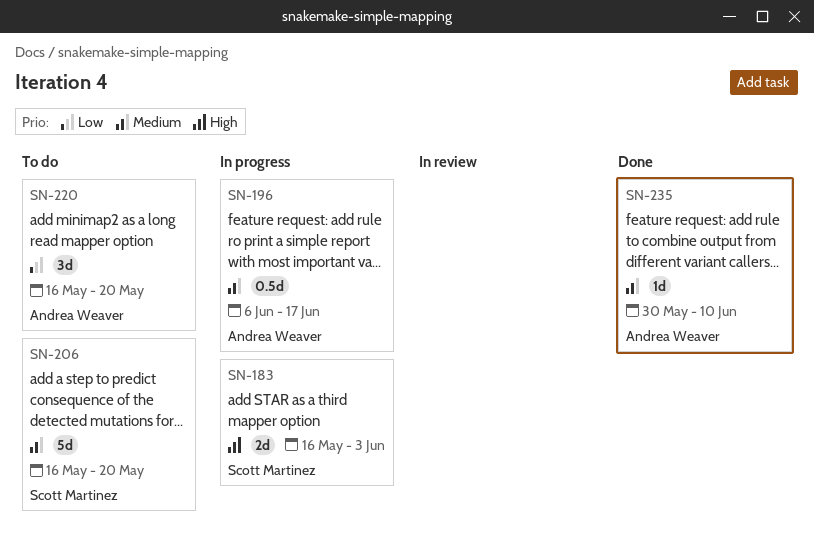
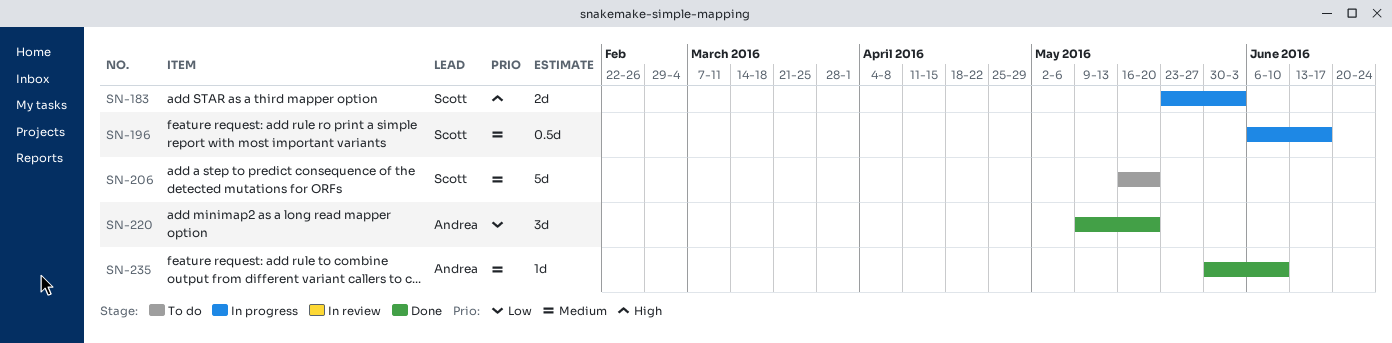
SN-183, start: May 16 -> May 23
SN-196, owner: Andrea Weaver -> Scott Martinez
SN-220, status: To do -> Done
SN-220, start: May 16 -> May 9

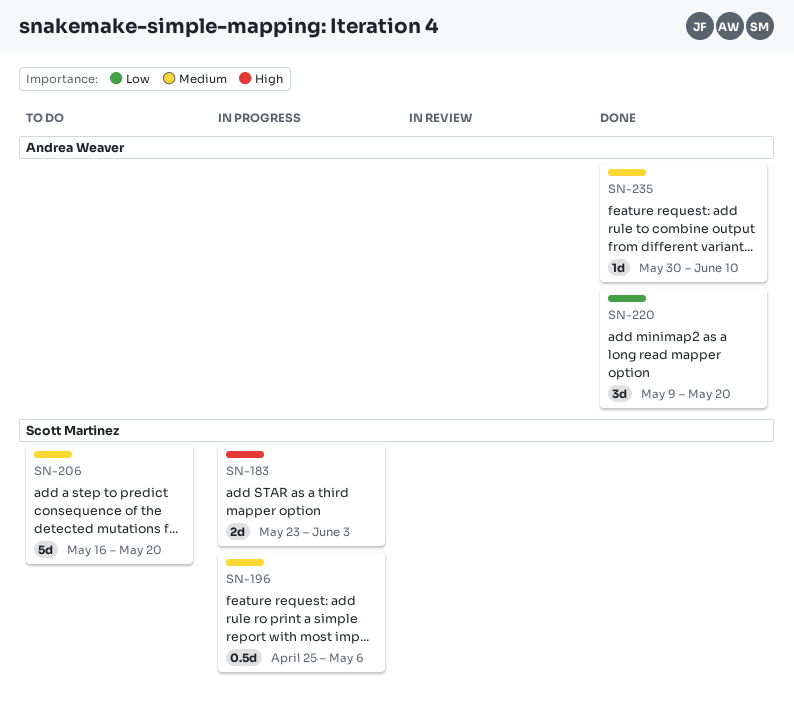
SN-196, start: Jun 6 -> Apr 25
SN-196, due: Jun 17 -> May 6

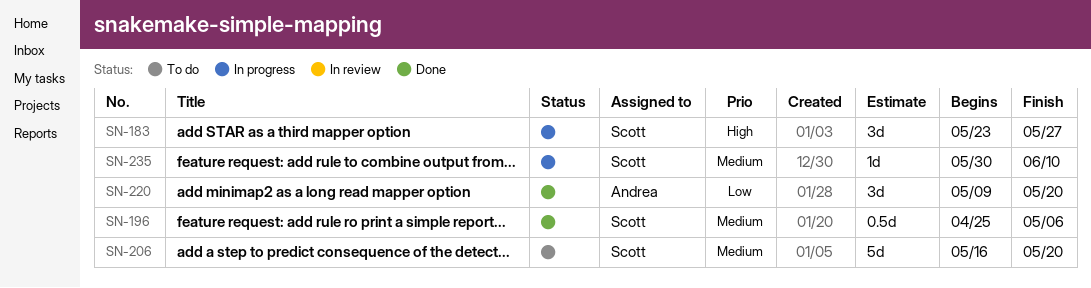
SN-183, estimate: 2d -> 3d
SN-183, due: Jun 3 -> May 27
SN-196, status: In progress -> Done
SN-235, status: Done -> In progress
SN-235, owner: Andrea Weaver -> Scott Martinez

